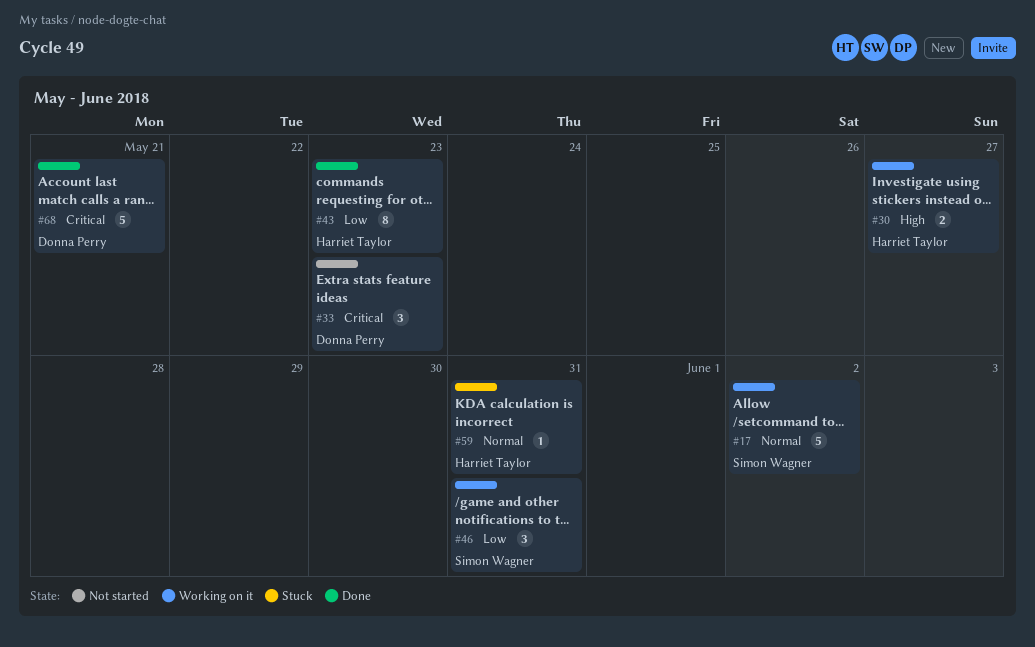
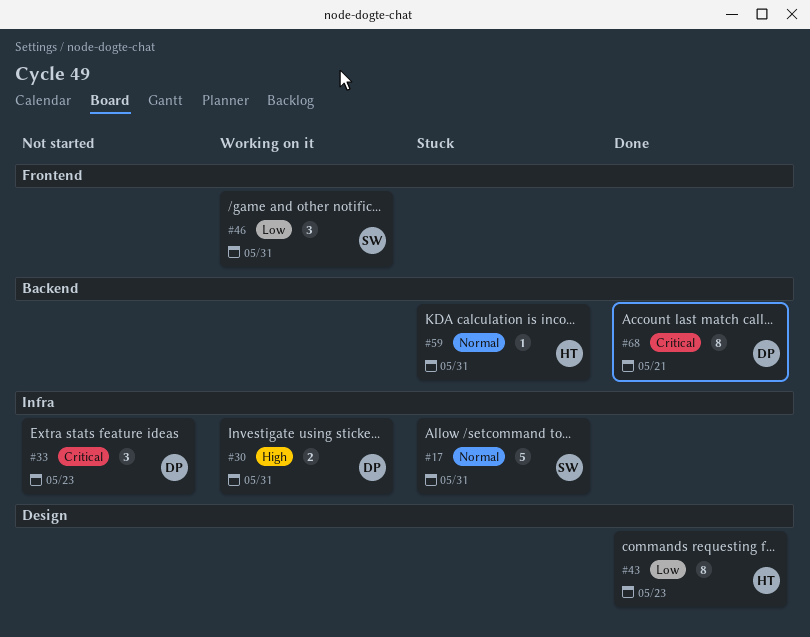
#17, status: Working on it -> Stuck
#17, due: Jun 2 -> May 31
#30, owner: Harriet Taylor -> Donna Perry
#30, due: May 27 -> May 31
#68, estimate: 5 -> 8

